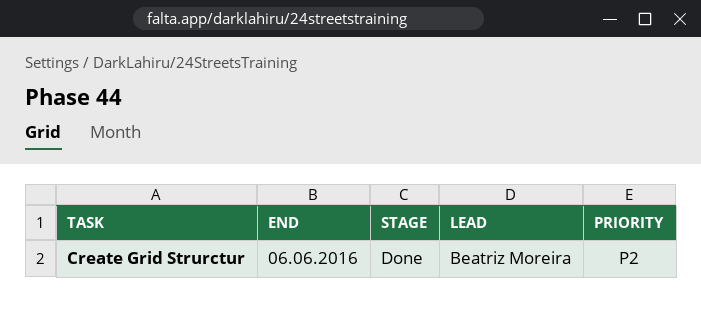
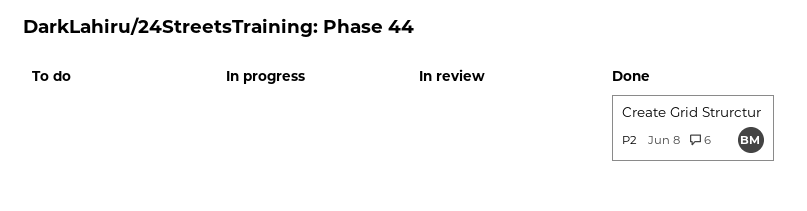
Create Grid Strurctur, due: Jun 6 -> Jun 8

